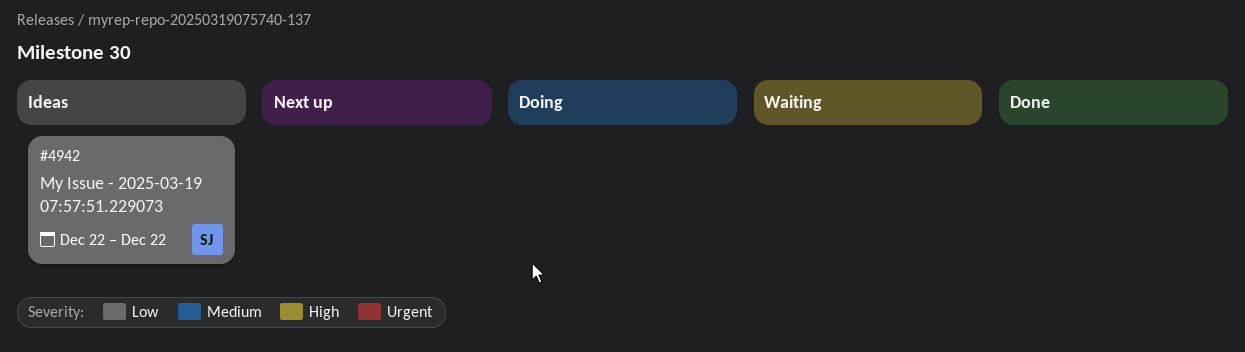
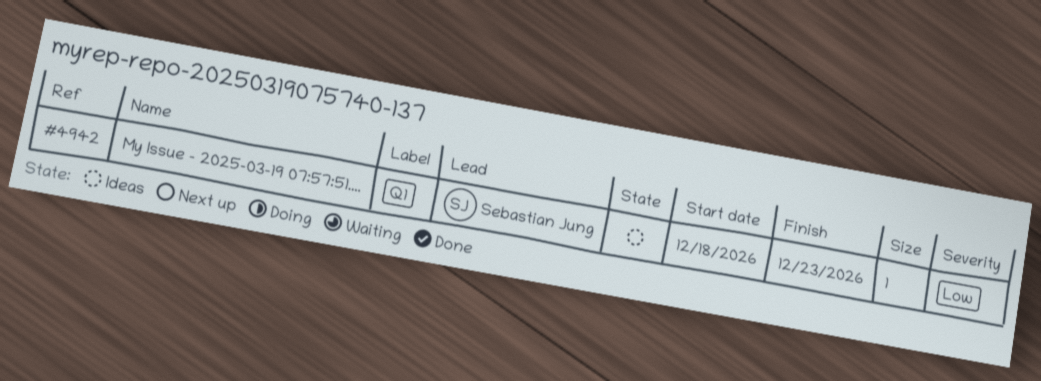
#4942, start: Dec 22 -> Dec 18
#4942, due: Dec 22 -> Dec 23

